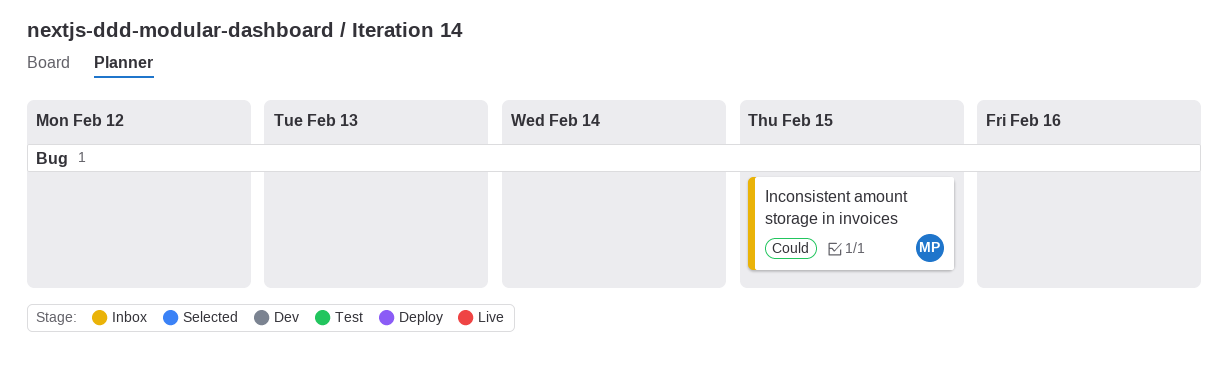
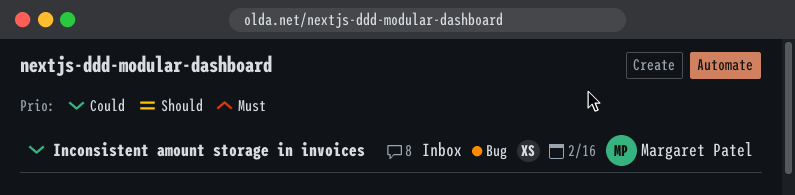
Inconsistent amount storage in invoices, due: Feb 15 -> Feb 16

